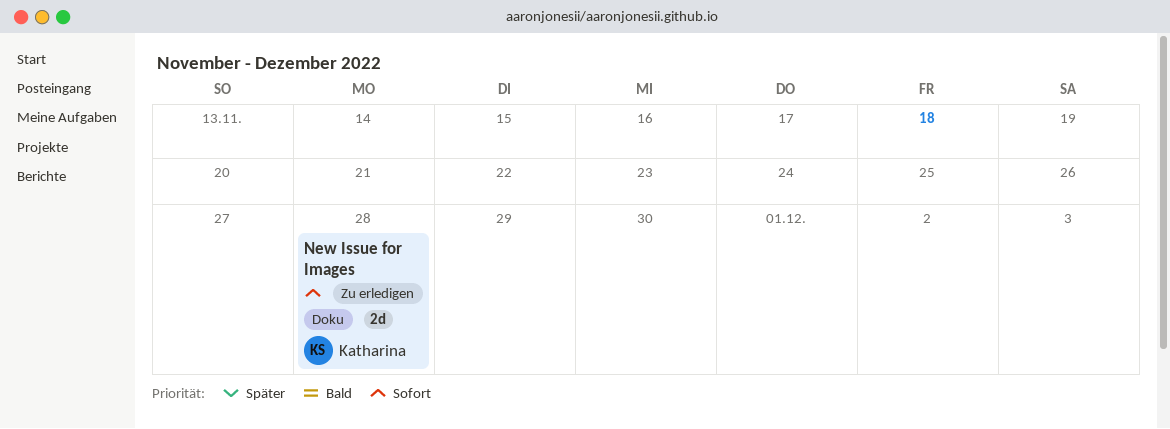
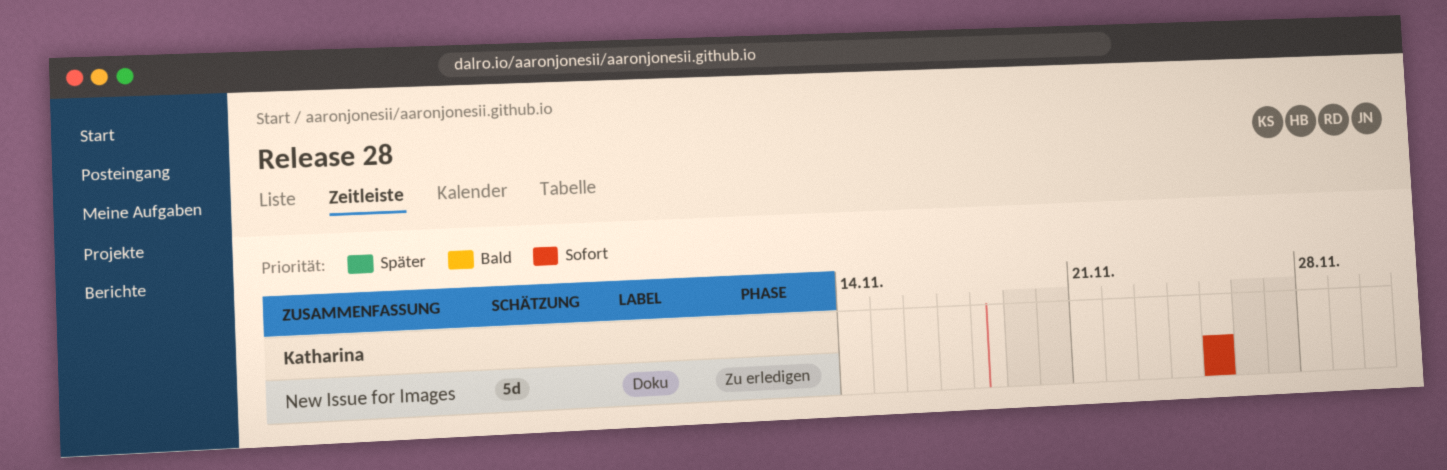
New Issue for Images, estimate: 2d -> 5d
New Issue for Images, due: Nov 28 -> Nov 25

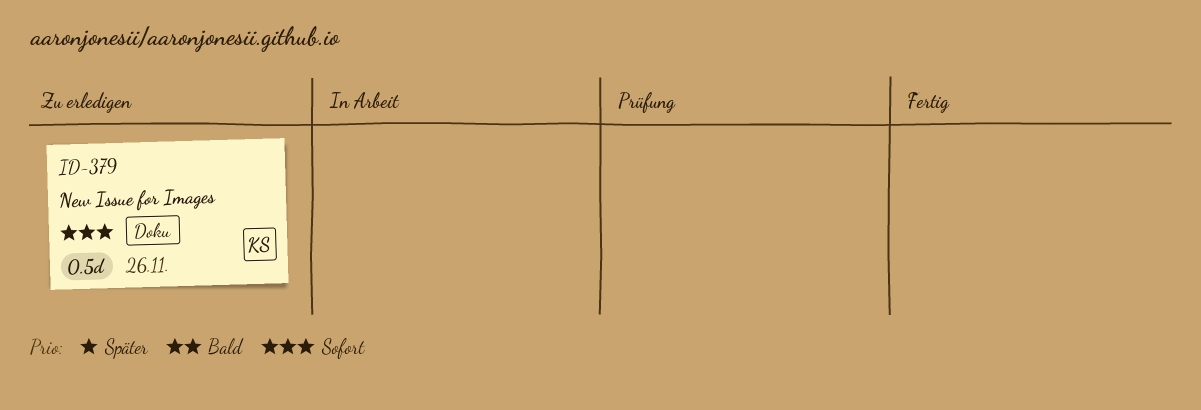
New Issue for Images, estimate: 5d -> 0.5d
New Issue for Images, due: Nov 25 -> Nov 26

